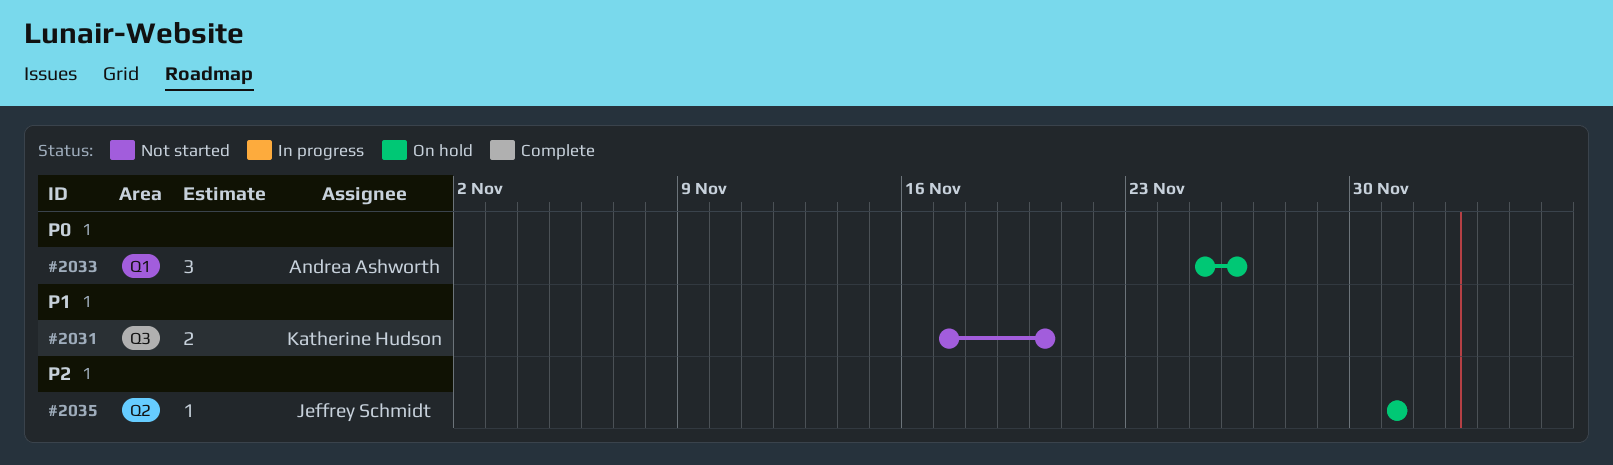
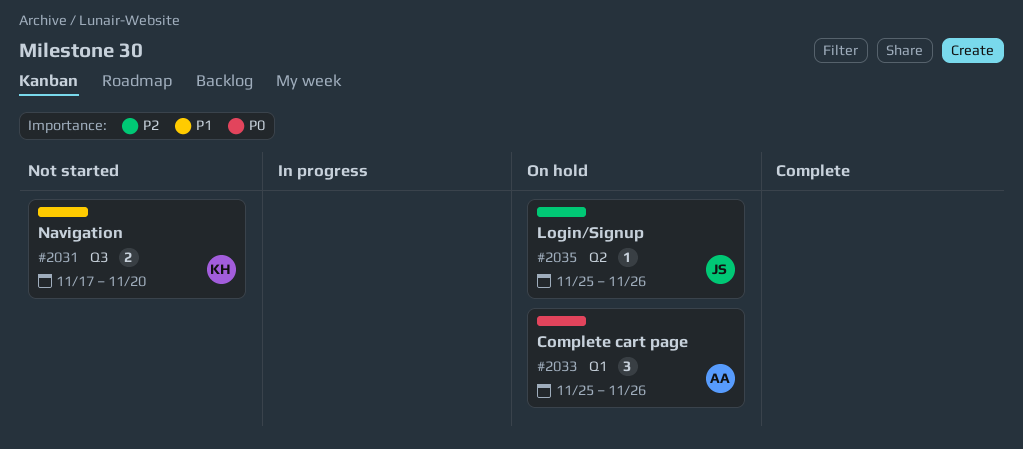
#2035, start: Dec 1 -> Nov 25
#2035, due: Dec 1 -> Nov 26

